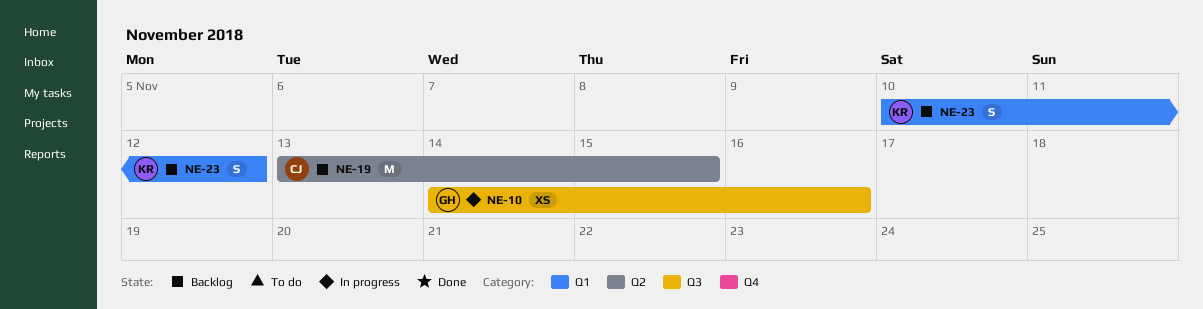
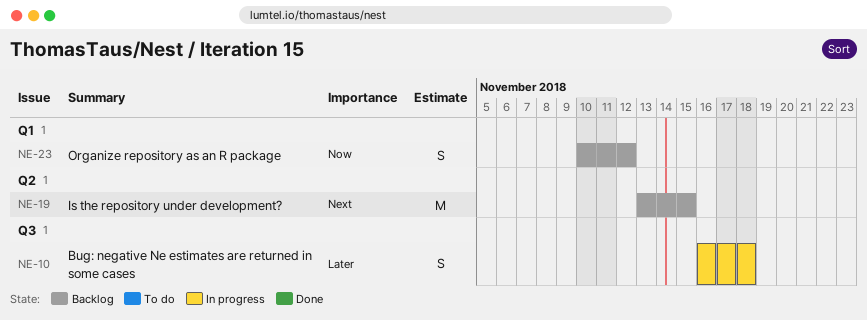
NE-10, estimate: XS -> S
NE-10, start: Nov 14 -> Nov 16
NE-10, due: Nov 16 -> Nov 18

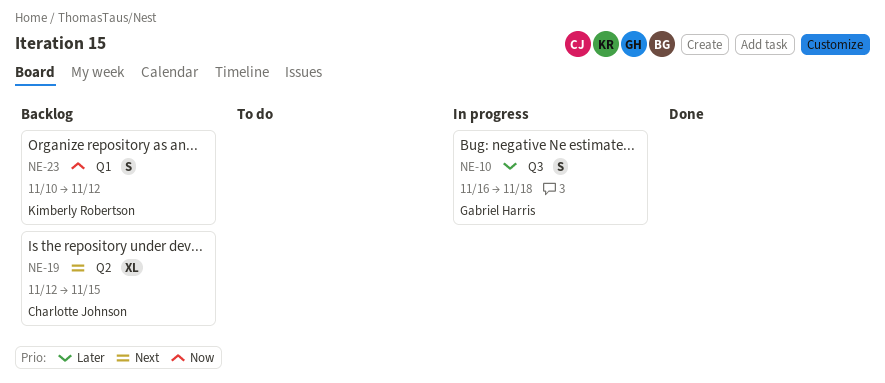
NE-19, estimate: M -> XL
NE-19, start: Nov 13 -> Nov 12

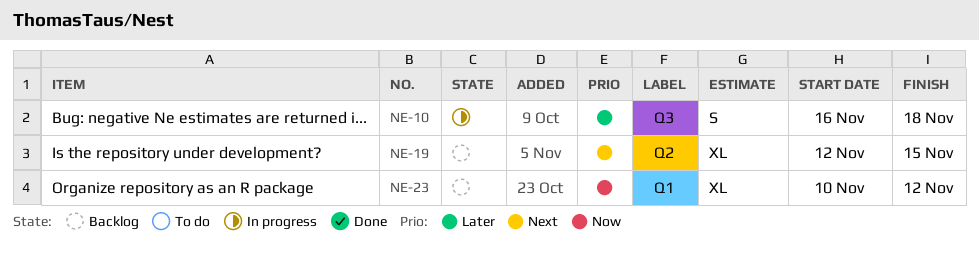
NE-23, estimate: S -> XL

